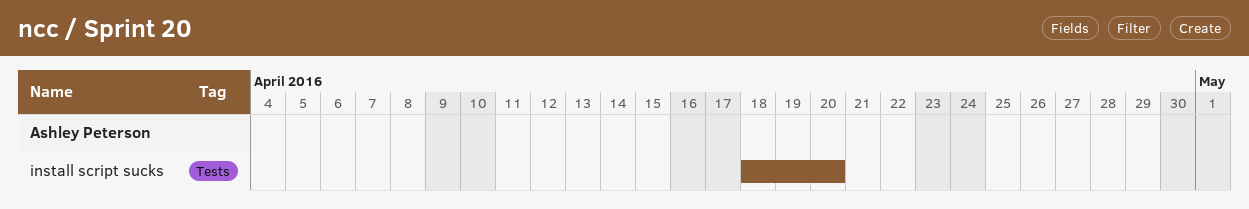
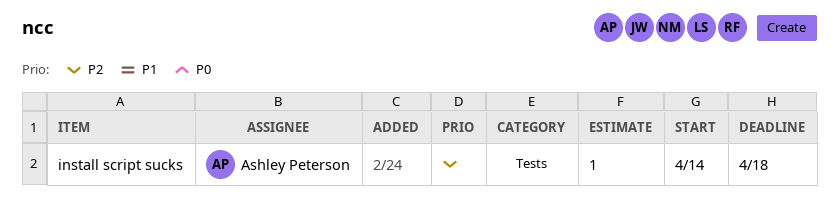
install script sucks, start: Apr 18 -> Apr 14
install script sucks, due: Apr 20 -> Apr 18

